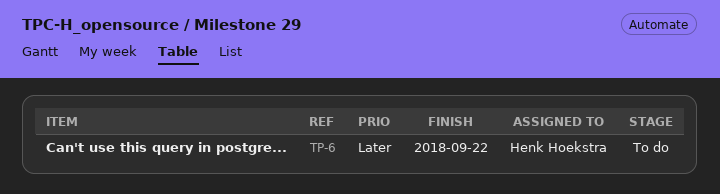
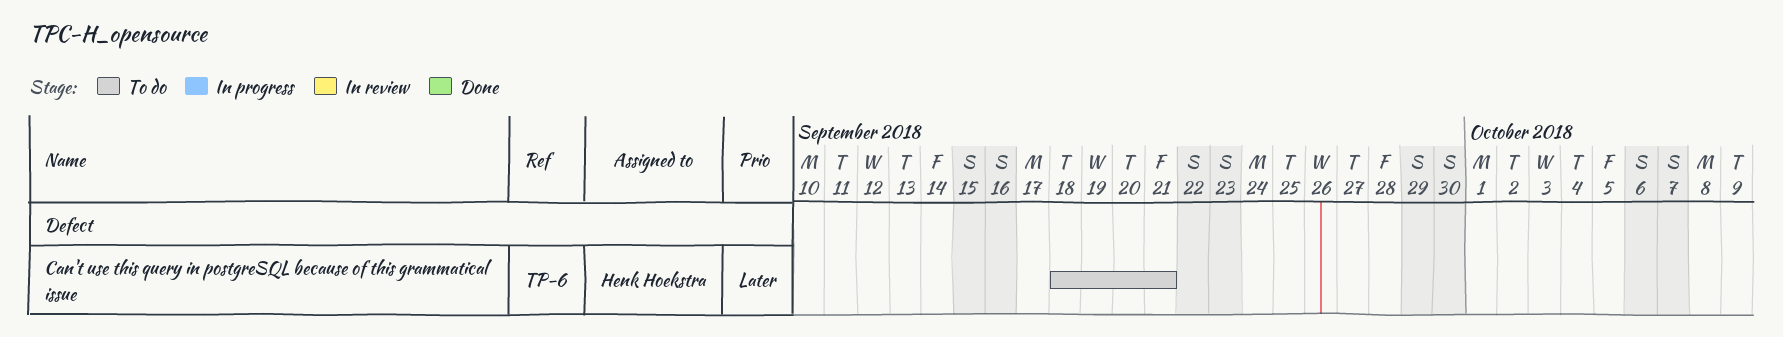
TP-6, due: Sep 22 -> Sep 21

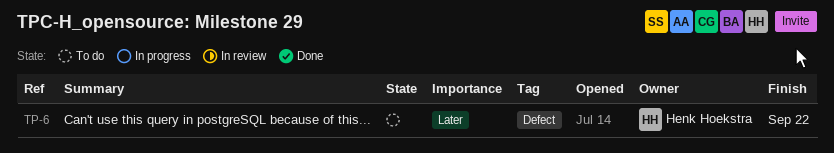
TP-6, due: Sep 21 -> Sep 22

